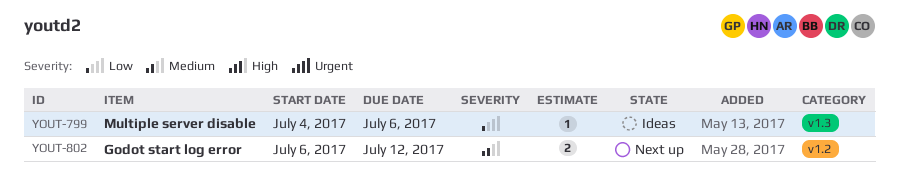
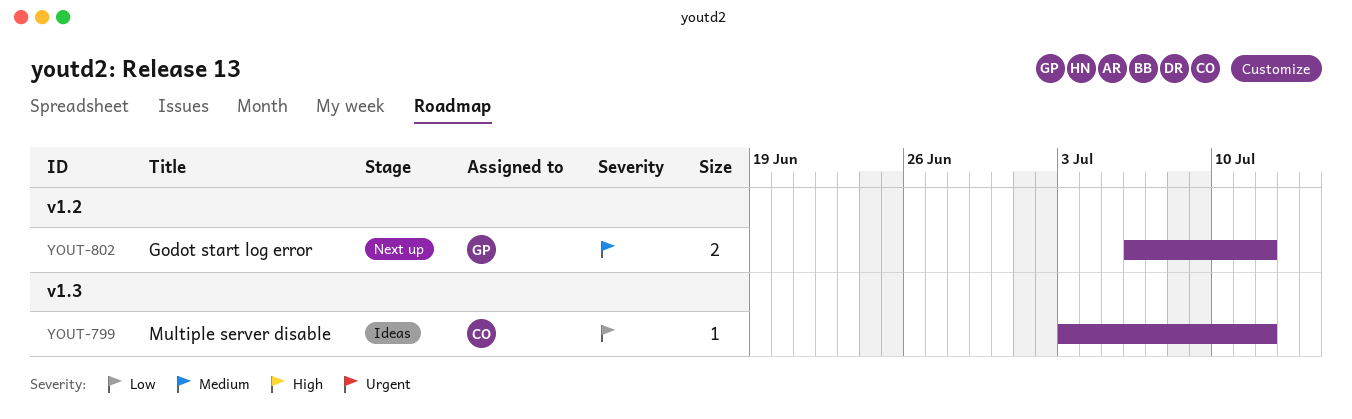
YOUT-799, start: Jul 4 -> Jul 3
YOUT-799, due: Jul 6 -> Jul 12

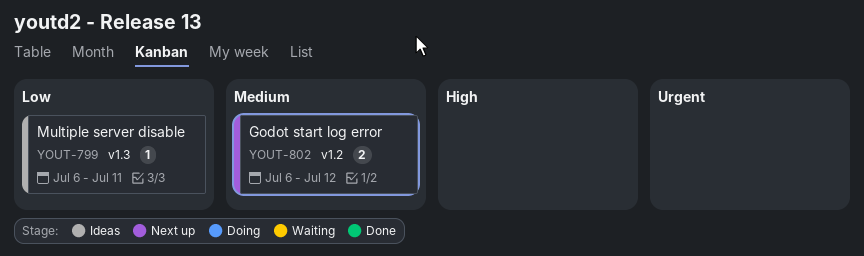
YOUT-799, start: Jul 3 -> Jul 6
YOUT-799, due: Jul 12 -> Jul 11

